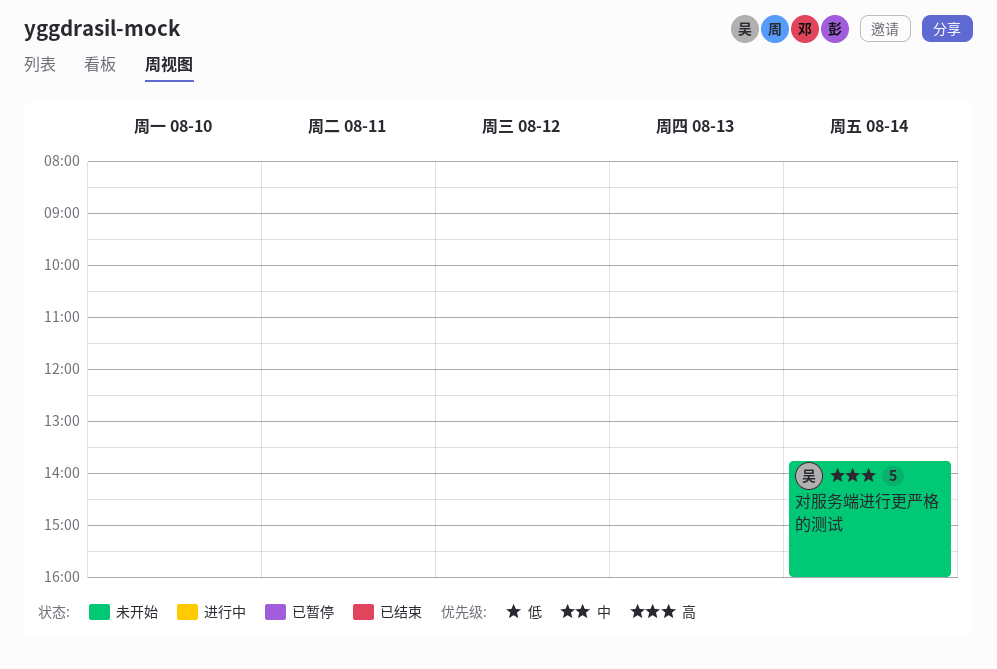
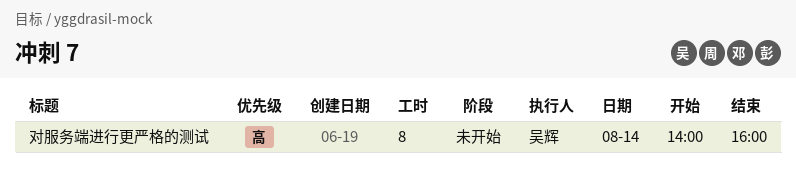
对服务端进行更严格的测试, estimate: 5 -> 8
对服务端进行更严格的测试, begins: 13:45 -> 14:00

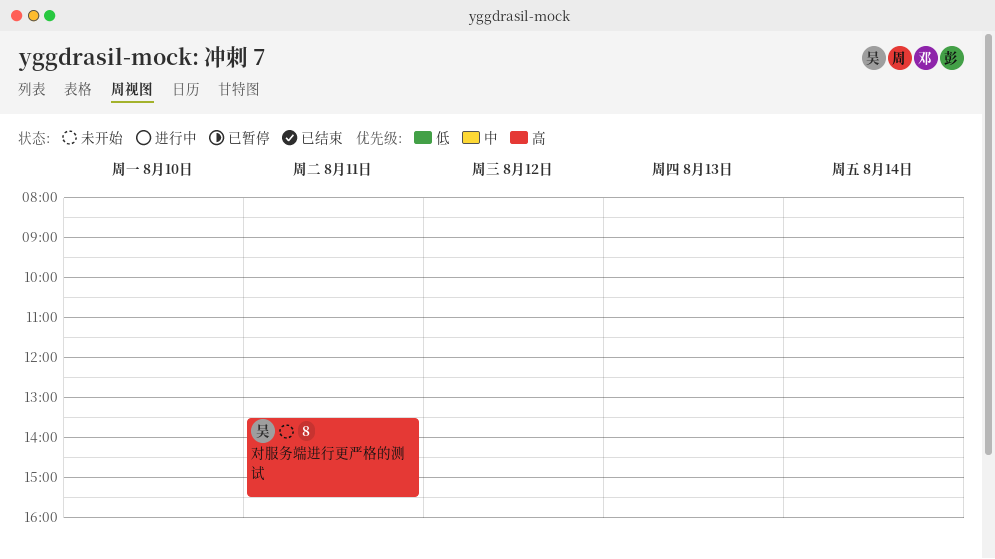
对服务端进行更严格的测试, day: Aug 14 -> Aug 11
对服务端进行更严格的测试, begins: 14:00 -> 13:30
对服务端进行更严格的测试, ends: 16:00 -> 15:30

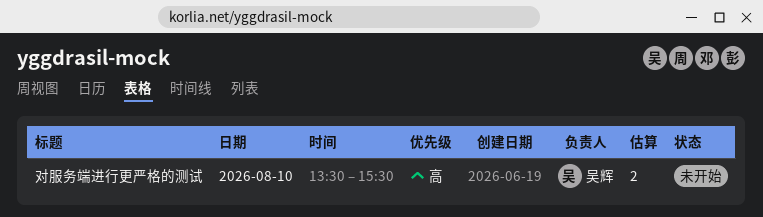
对服务端进行更严格的测试, estimate: 8 -> 2
对服务端进行更严格的测试, day: Aug 11 -> Aug 10

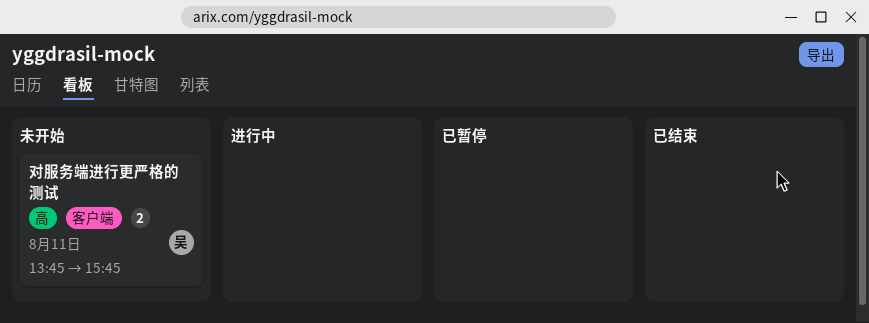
对服务端进行更严格的测试, day: Aug 10 -> Aug 11
对服务端进行更严格的测试, begins: 13:30 -> 13:45
对服务端进行更严格的测试, ends: 15:30 -> 15:45

